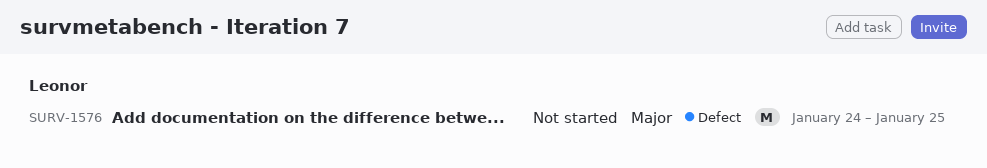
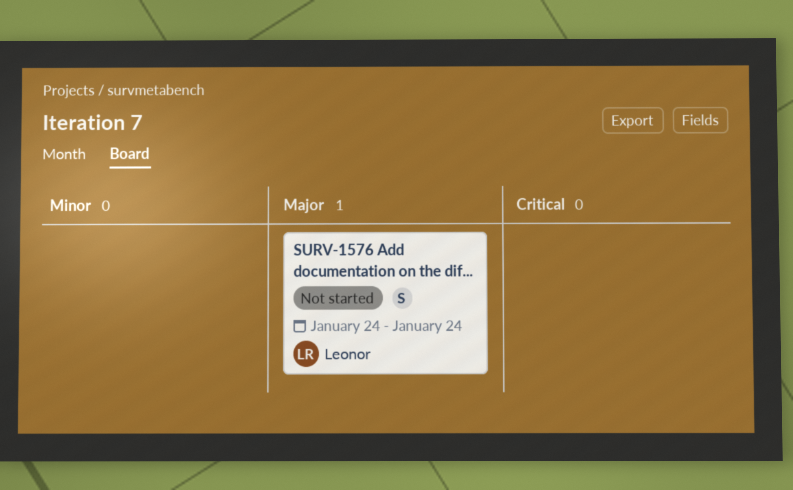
SURV-1576, estimate: M -> S
SURV-1576, due: Jan 25 -> Jan 24

